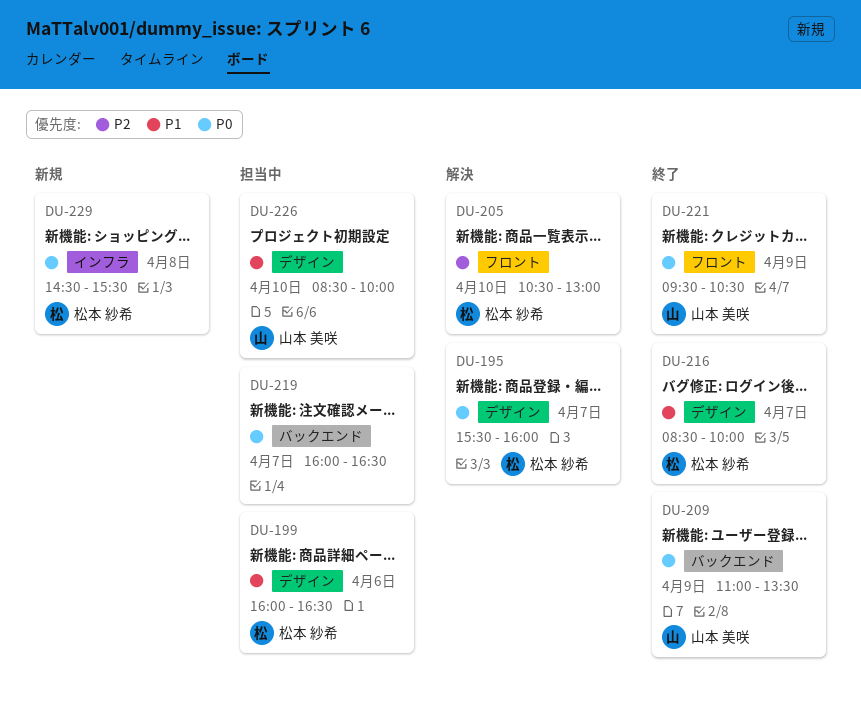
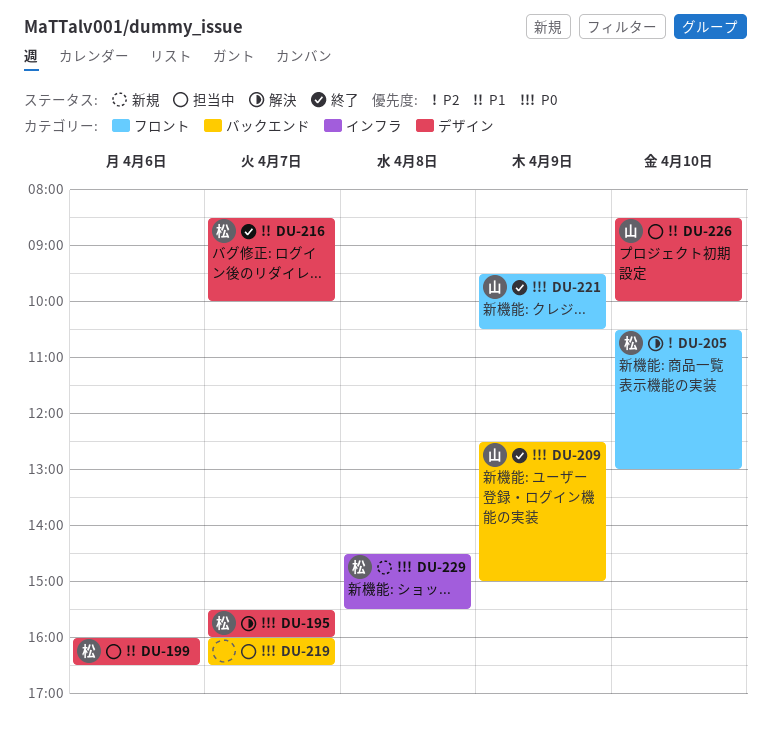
DU-209, begins: 11:00 -> 12:30
DU-209, ends: 13:30 -> 15:00

